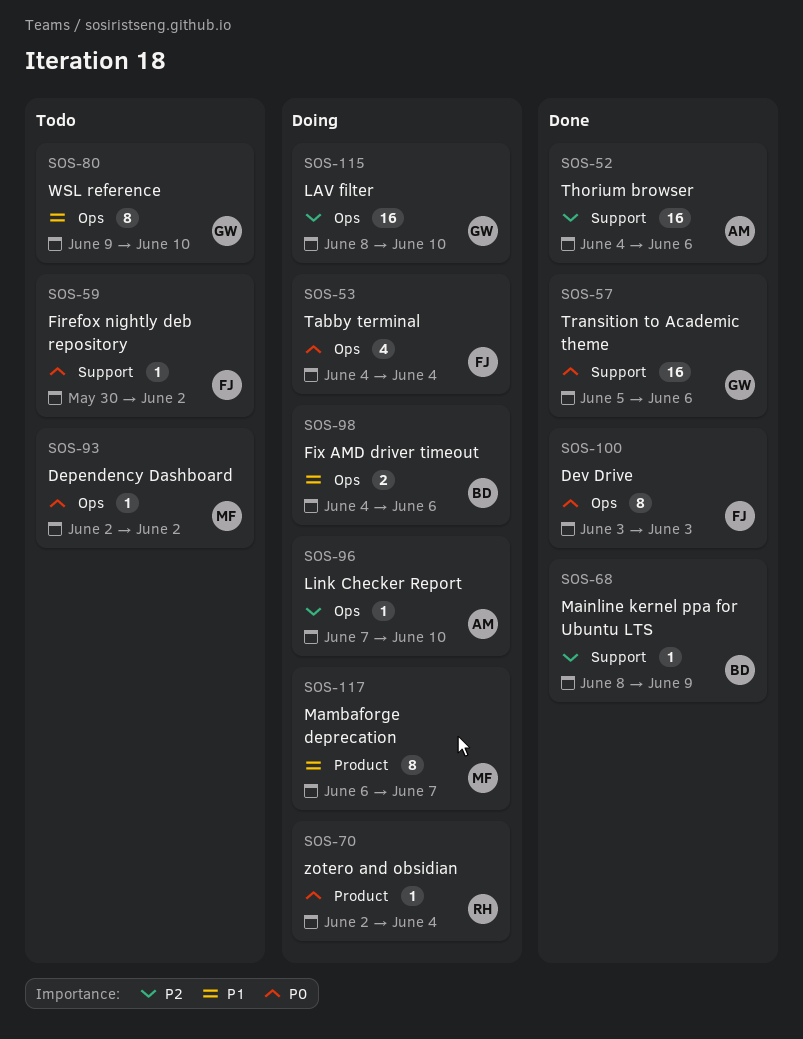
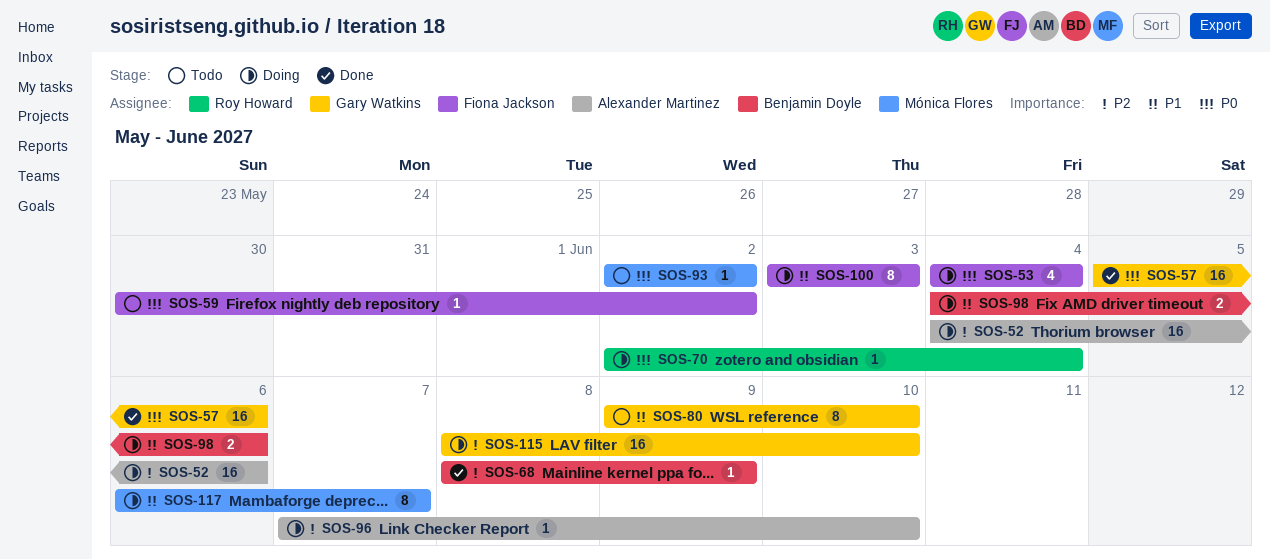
SOS-52, status: Done -> Doing
SOS-100, status: Done -> Doing
SOS-100, priority: P0 -> P1

